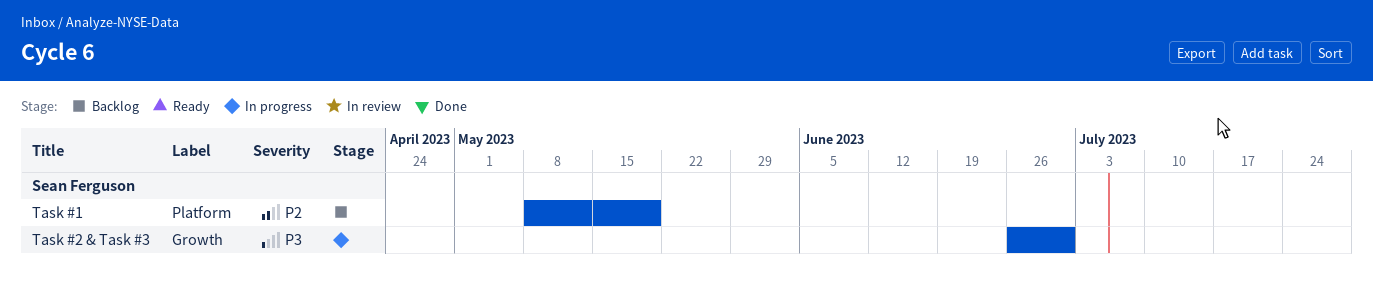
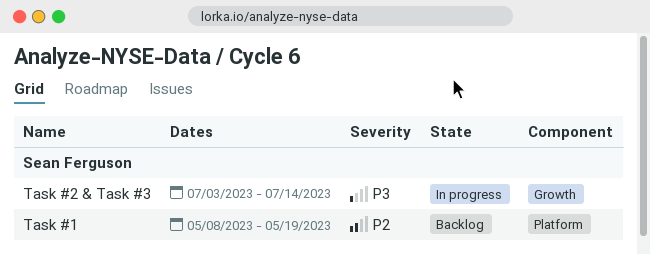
Task #2 & Task #3, start: Jun 26 -> Jul 3
Task #2 & Task #3, due: Jun 30 -> Jul 14

